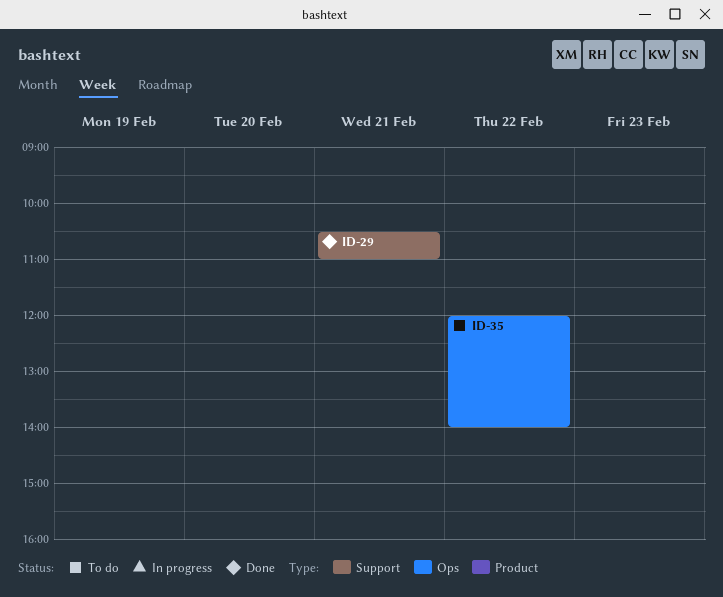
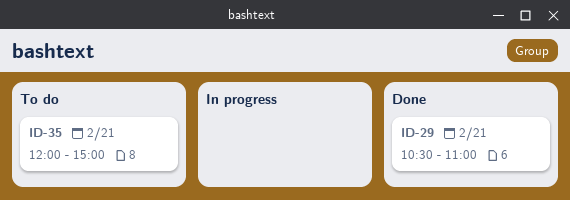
ID-35, day: Feb 22 -> Feb 21
ID-35, ends: 14:00 -> 15:00

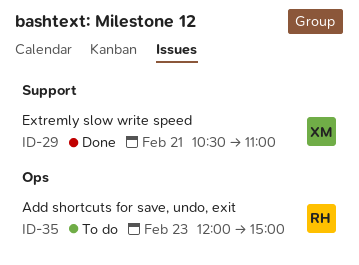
ID-35, day: Feb 21 -> Feb 23

